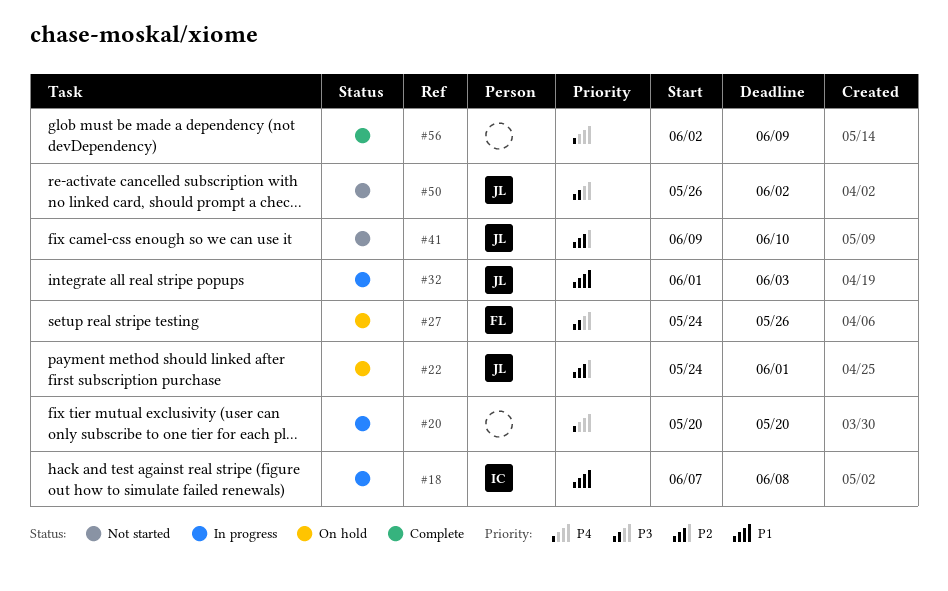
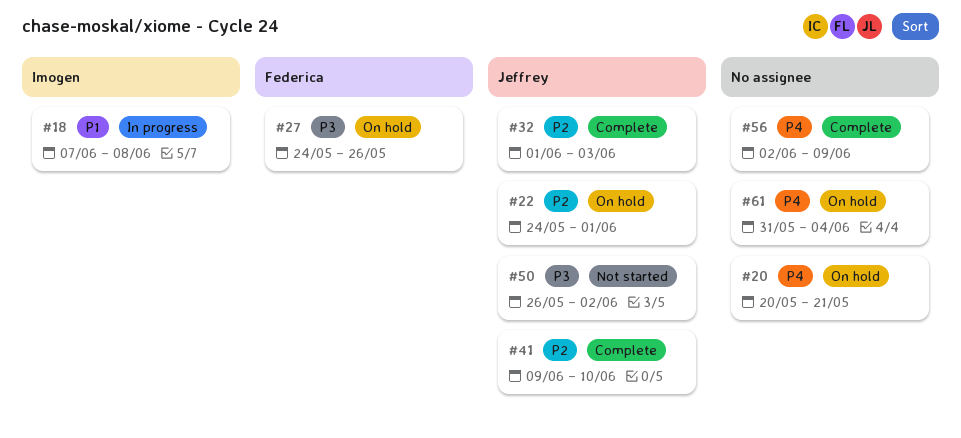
#20, status: In progress -> On hold
#20, due: May 20 -> May 21
#32, status: In progress -> Complete
#32, priority: P1 -> P2
#41, status: Not started -> Complete
#61: none -> present

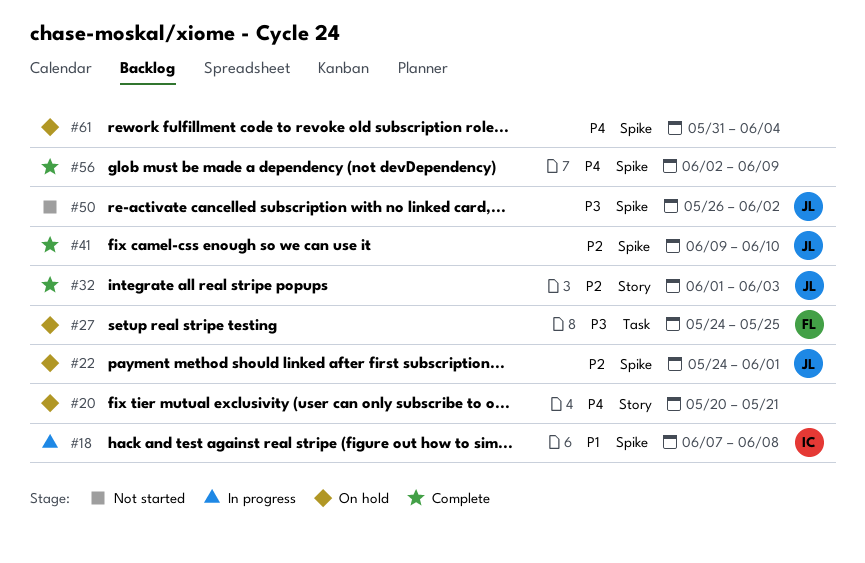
#27, due: May 26 -> May 25

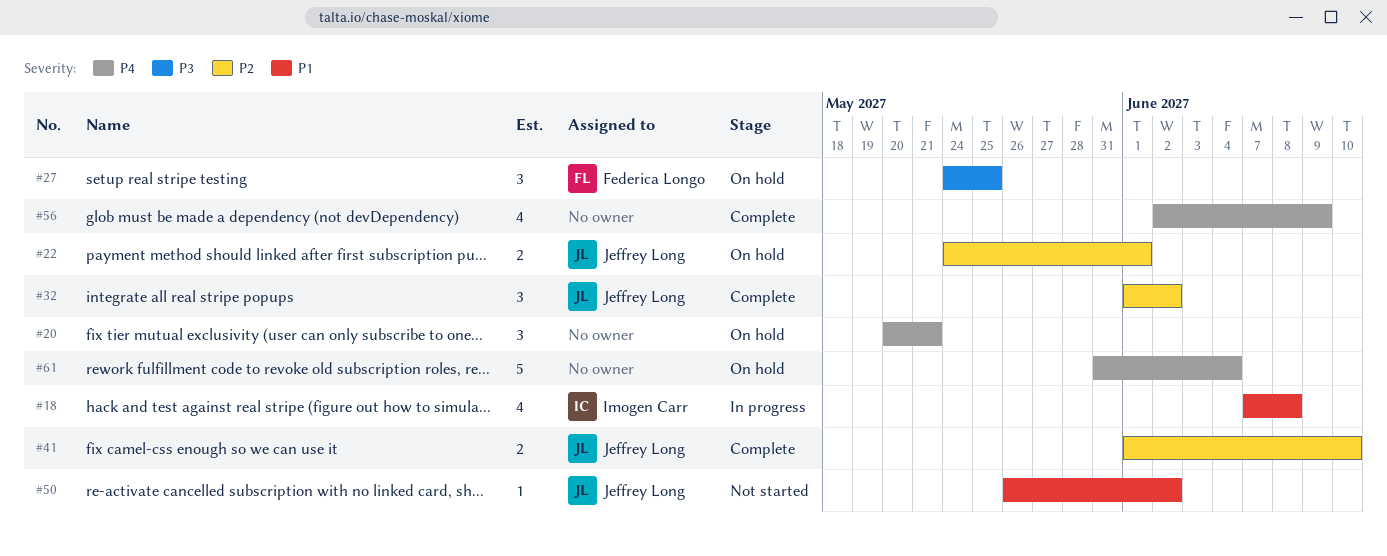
#32, due: Jun 3 -> Jun 2
#41, start: Jun 9 -> Jun 1
#50, priority: P3 -> P1

